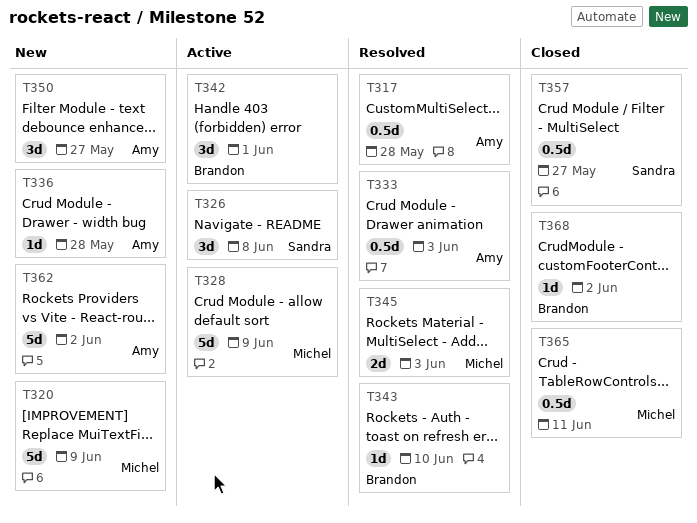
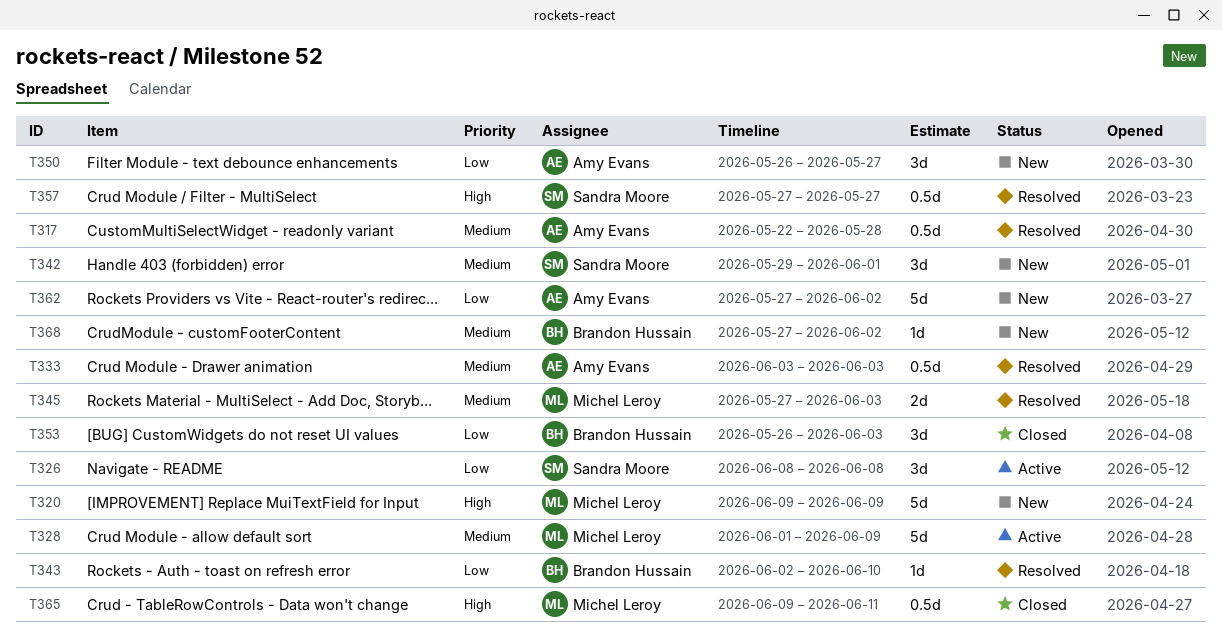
T336: present -> none
T342, status: Active -> New
T342, owner: Brandon Hussain -> Sandra Moore
T353: none -> present
T357, status: Closed -> Resolved
T368, status: Closed -> New

